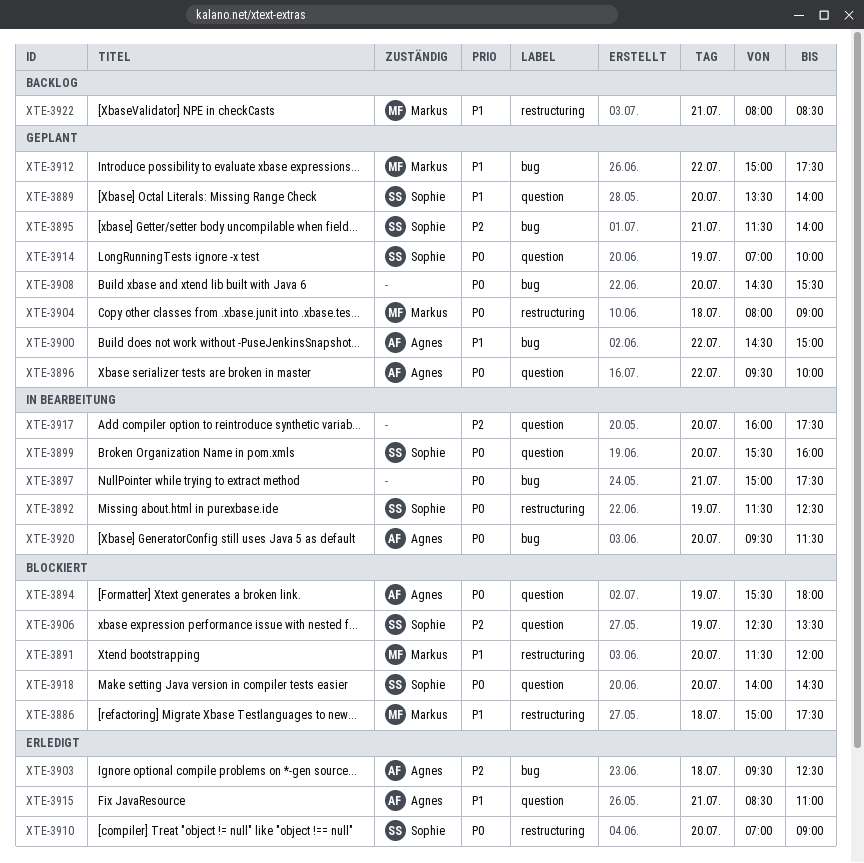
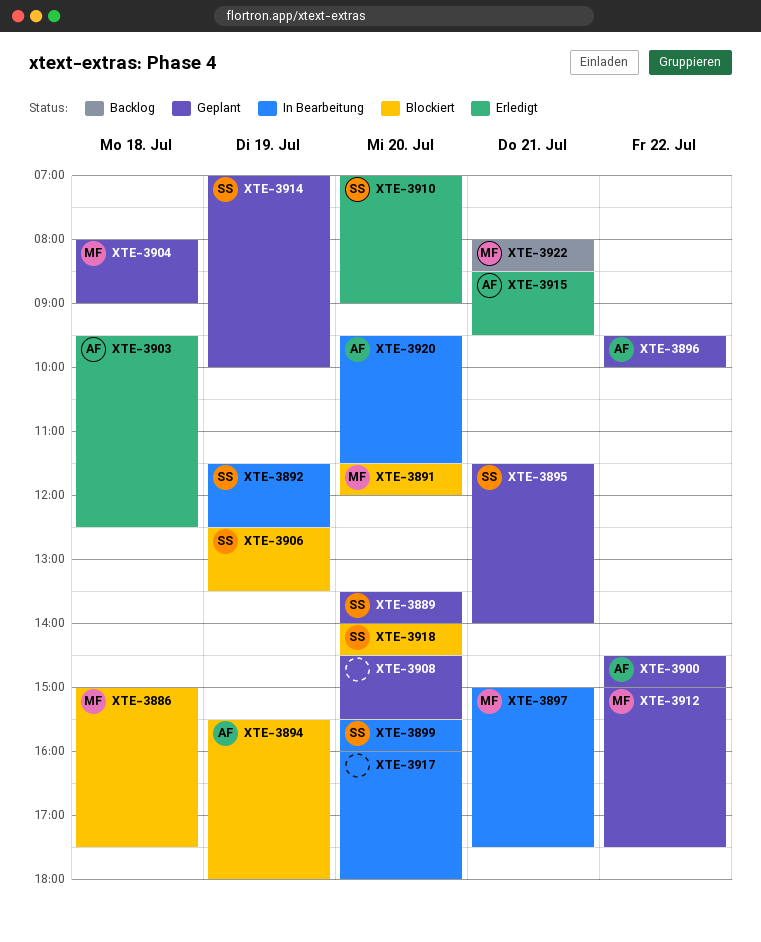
XTE-3897, owner: none -> Markus
XTE-3915, ends: 11:00 -> 09:30
XTE-3917, ends: 17:30 -> 18:00

